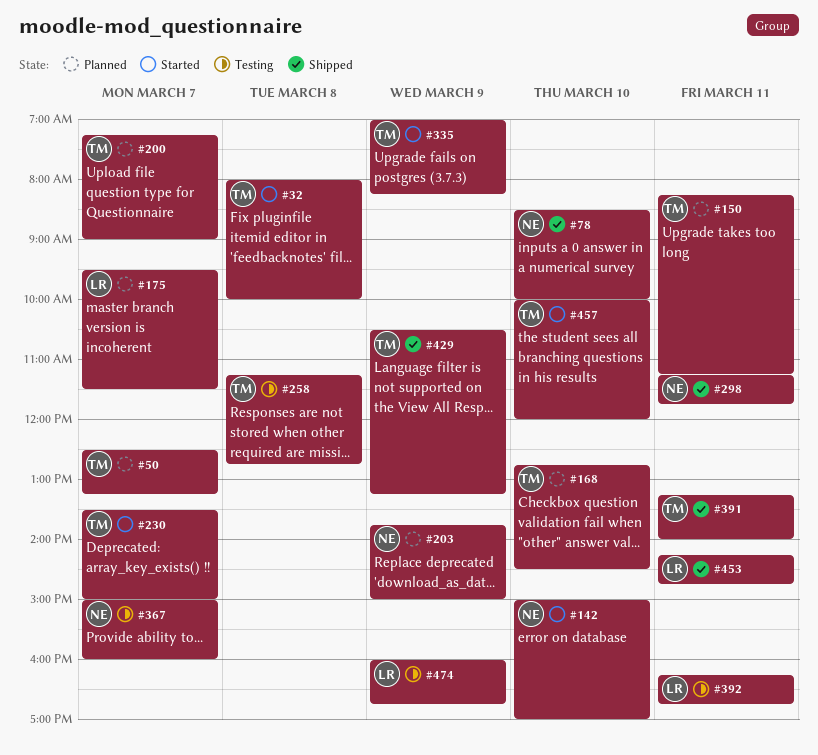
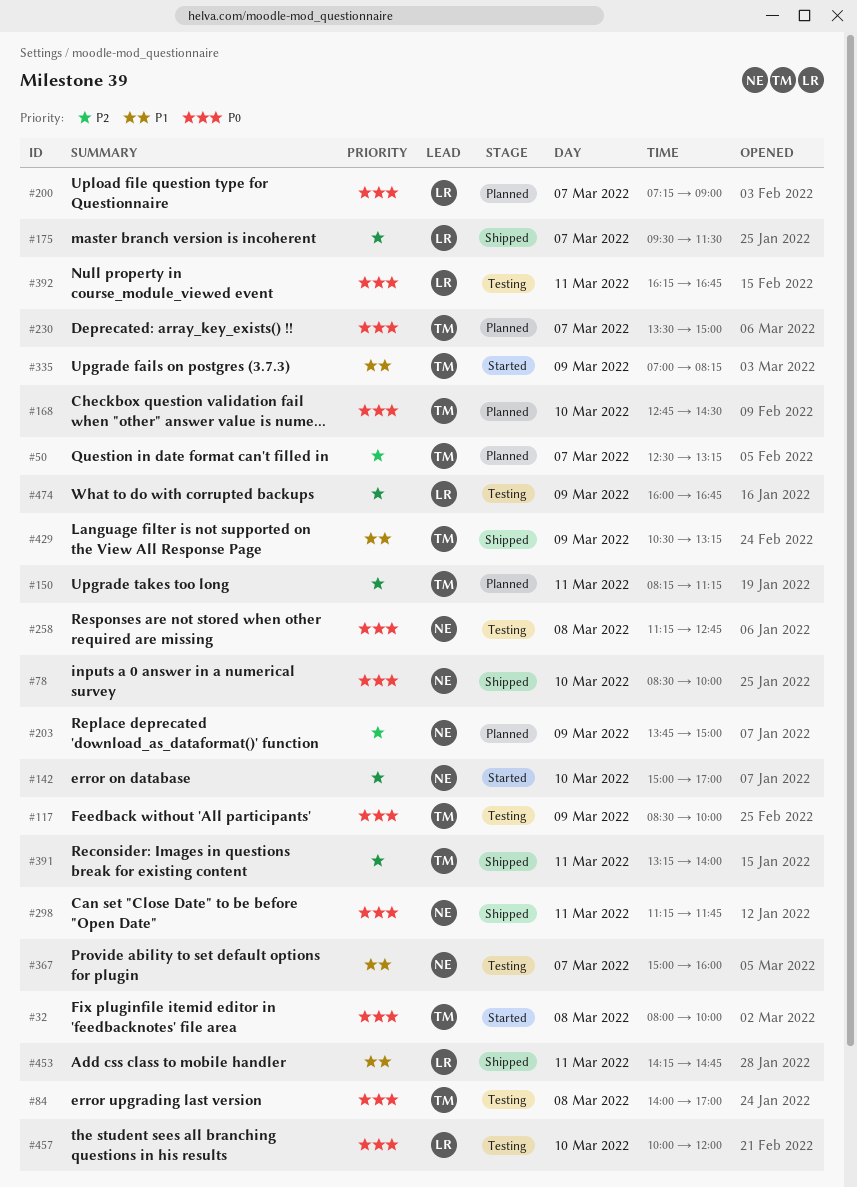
#84: none -> present
#117: none -> present
#175, status: Planned -> Shipped
#200, owner: TM -> LR
#230, status: Started -> Planned
#258, owner: TM -> NE
#457, status: Started -> Testing
#457, owner: TM -> LR

